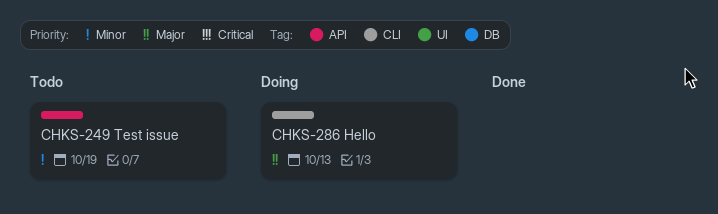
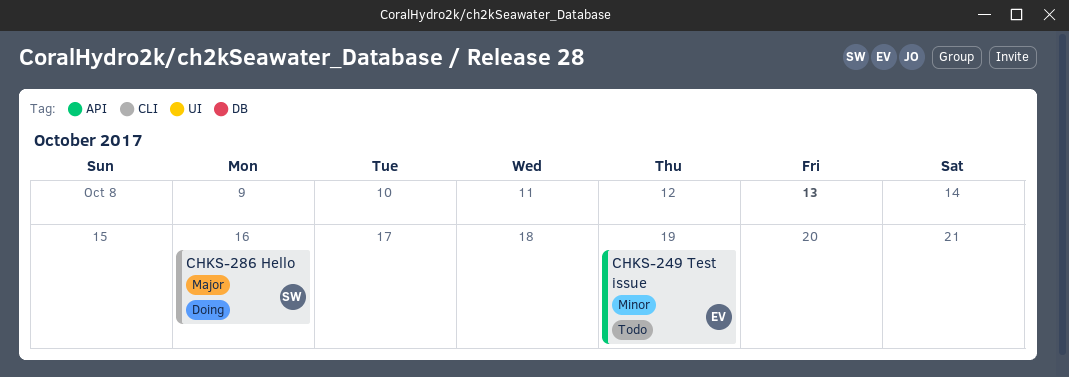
CHKS-286, due: Oct 13 -> Oct 16

